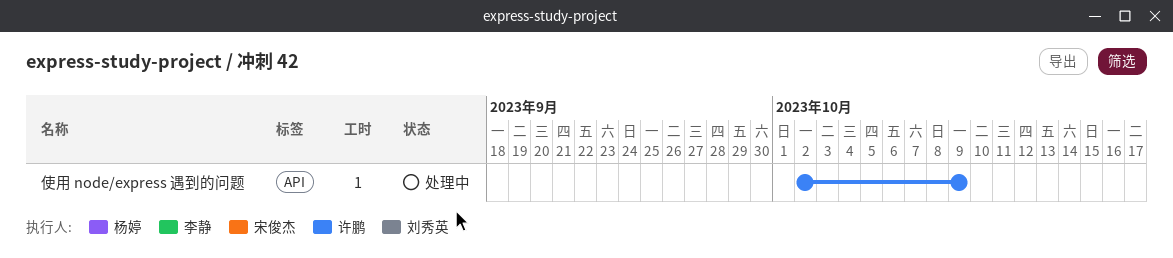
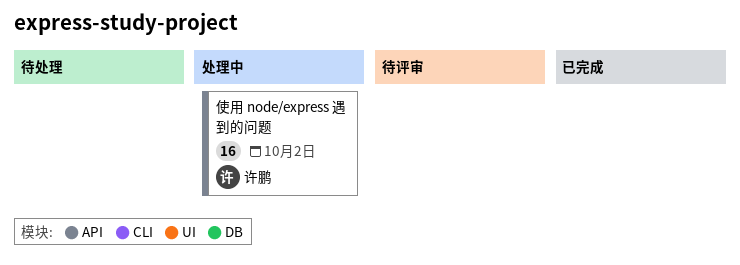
使用 node/express 遇到的问题, estimate: 1 -> 16
使用 node/express 遇到的问题, due: Oct 9 -> Oct 2

